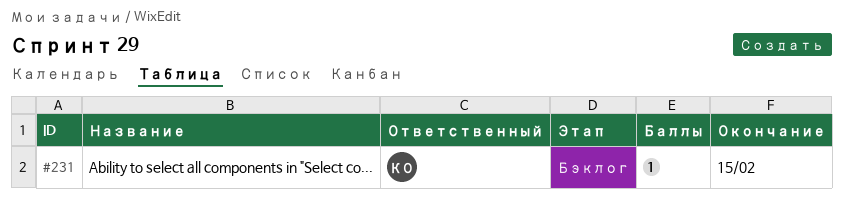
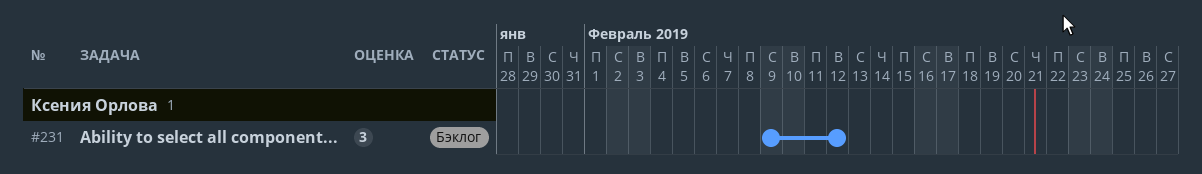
#231, estimate: 1 -> 3
#231, due: Feb 15 -> Feb 12

